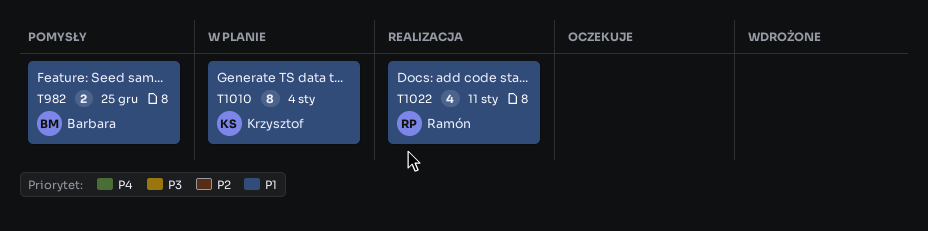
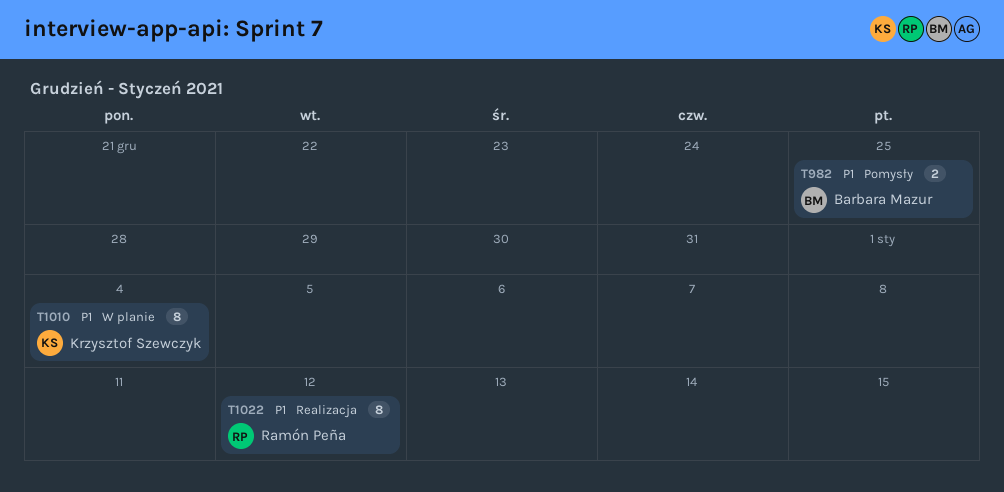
T1022, estimate: 4 -> 8
T1022, due: Jan 11 -> Jan 12

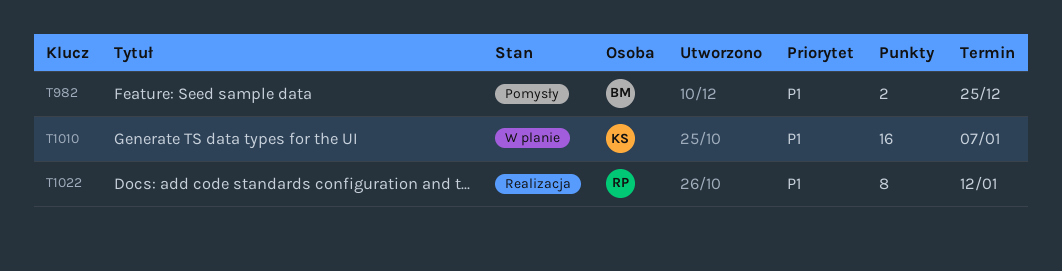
T1010, estimate: 8 -> 16
T1010, due: Jan 4 -> Jan 7

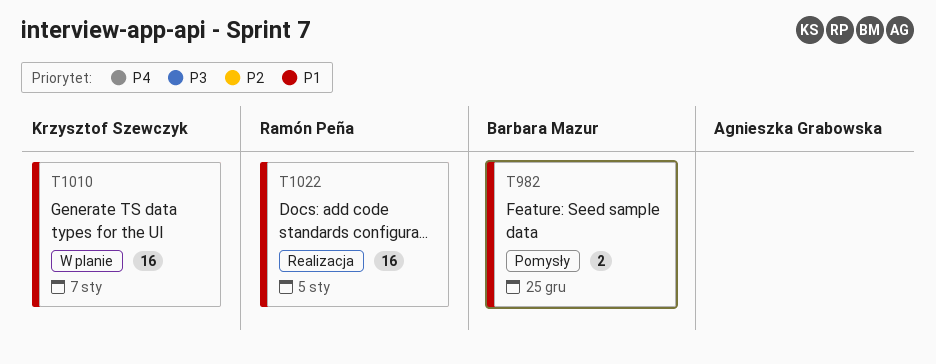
T1022, estimate: 8 -> 16
T1022, due: Jan 12 -> Jan 5

